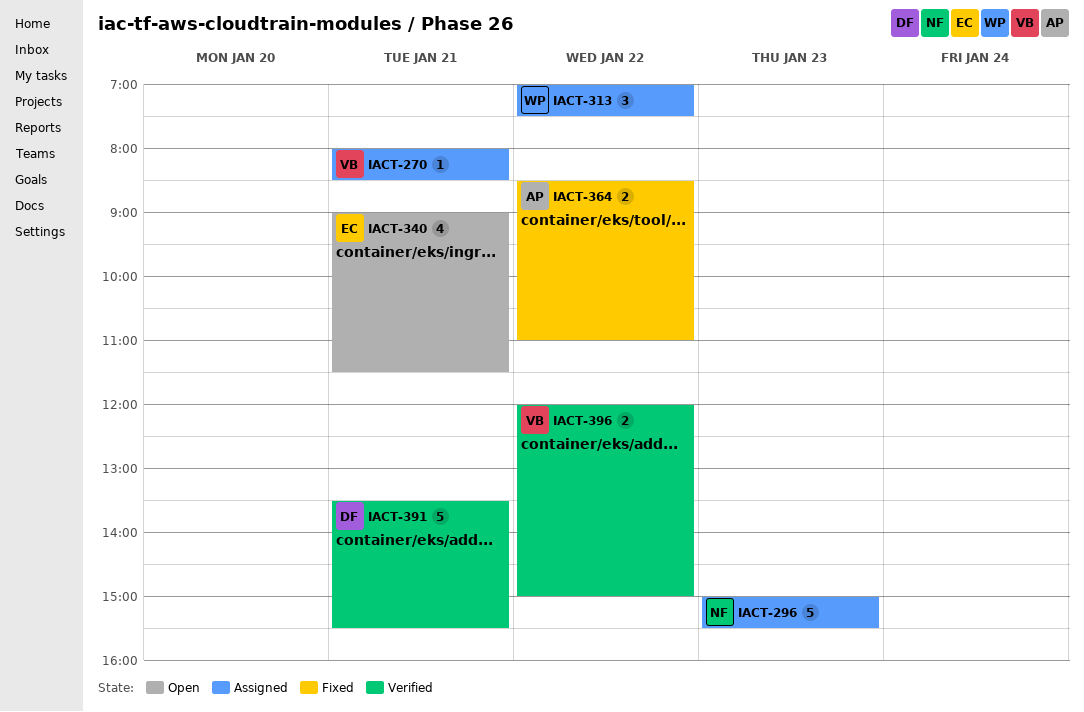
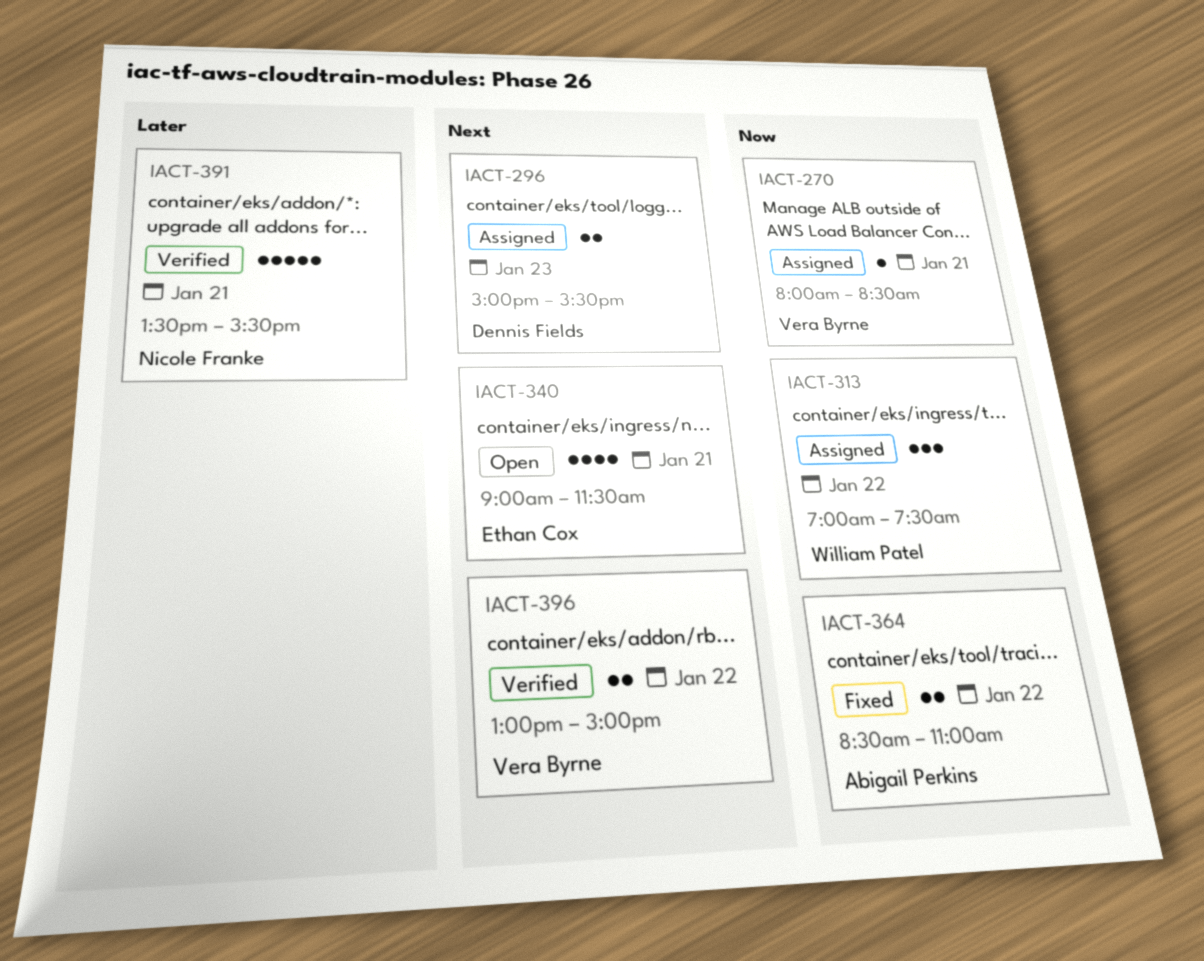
IACT-296, owner: Nicole Franke -> Dennis Fields
IACT-296, estimate: 5 -> 2
IACT-391, owner: Dennis Fields -> Nicole Franke
IACT-396, begins: 12:00 -> 13:00

